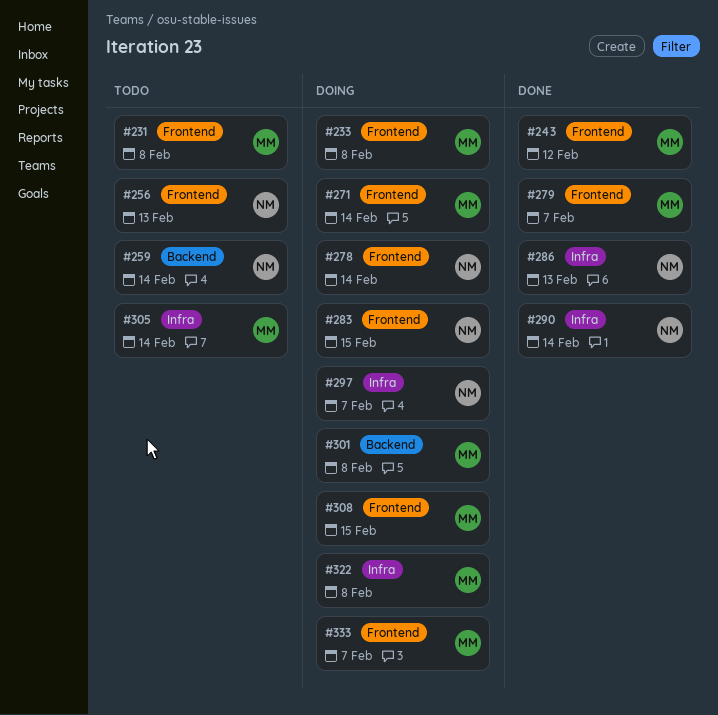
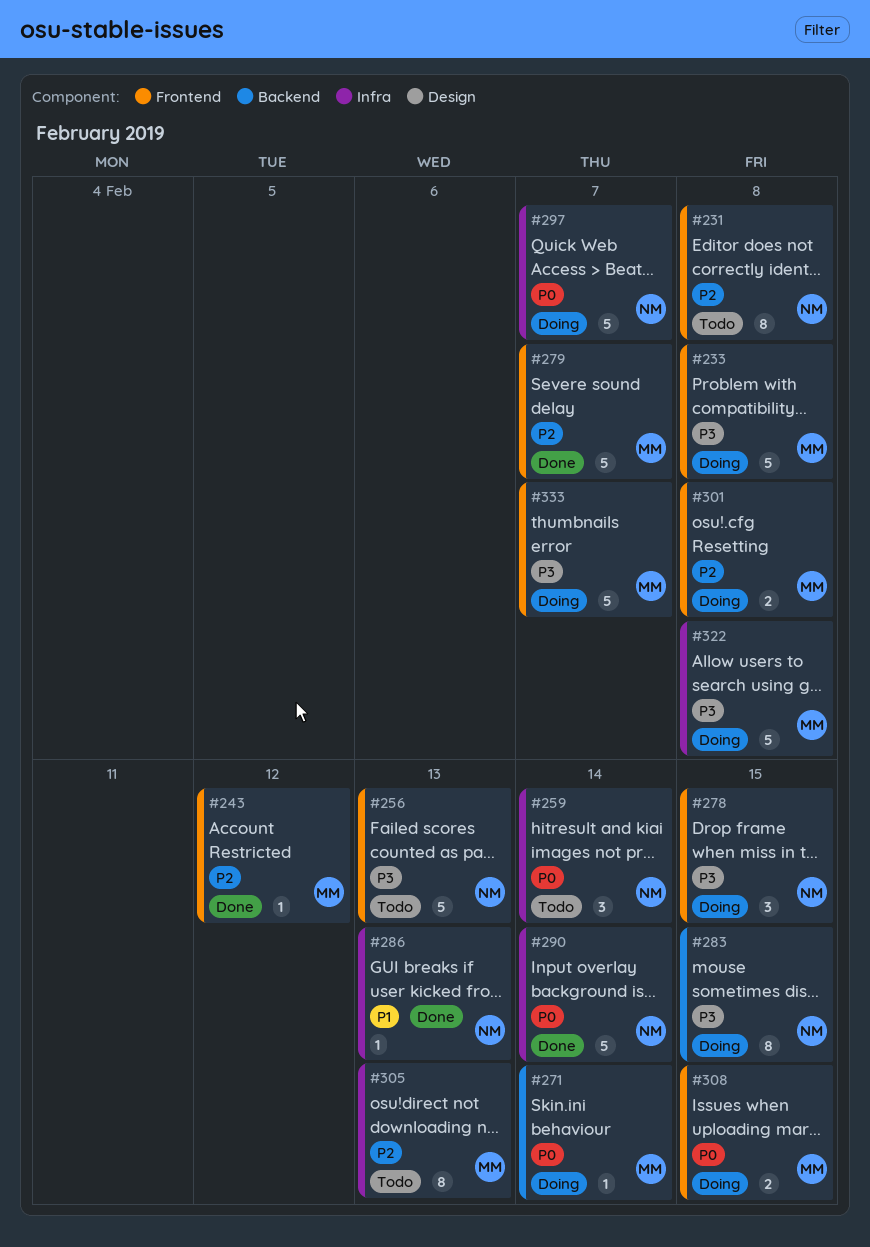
#231, owner: MM -> NM
#259, label: Backend -> Infra
#271, label: Frontend -> Backend
#278, due: Feb 14 -> Feb 15
#283, label: Frontend -> Backend
#301, label: Backend -> Frontend
#305, due: Feb 14 -> Feb 13

